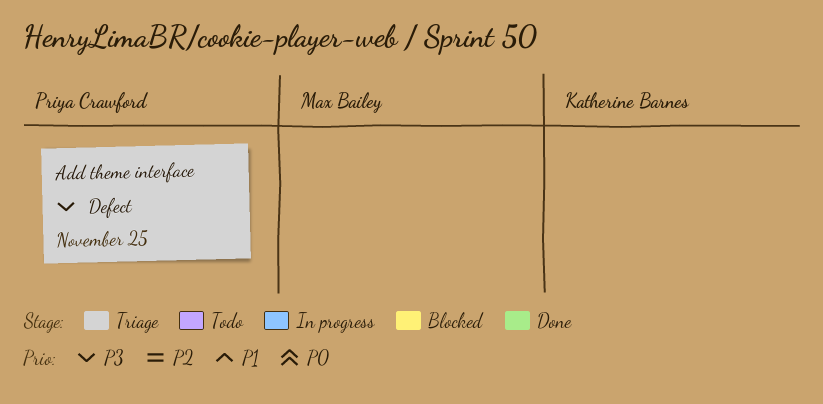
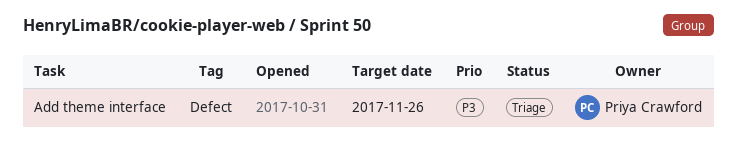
Add theme interface, due: Nov 25 -> Nov 26

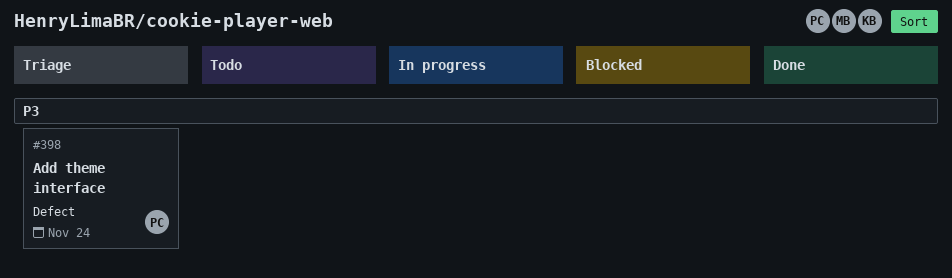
Add theme interface, due: Nov 26 -> Nov 24

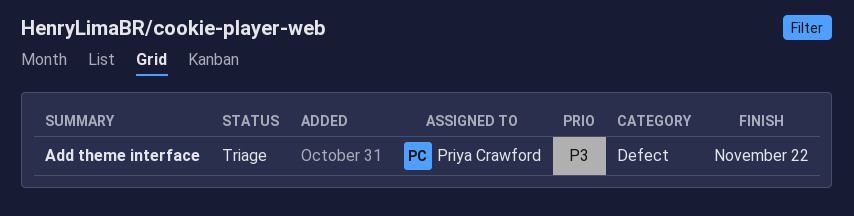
Add theme interface, due: Nov 24 -> Nov 22

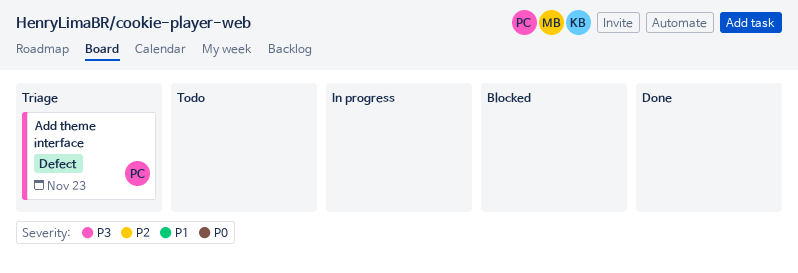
Add theme interface, due: Nov 22 -> Nov 23

